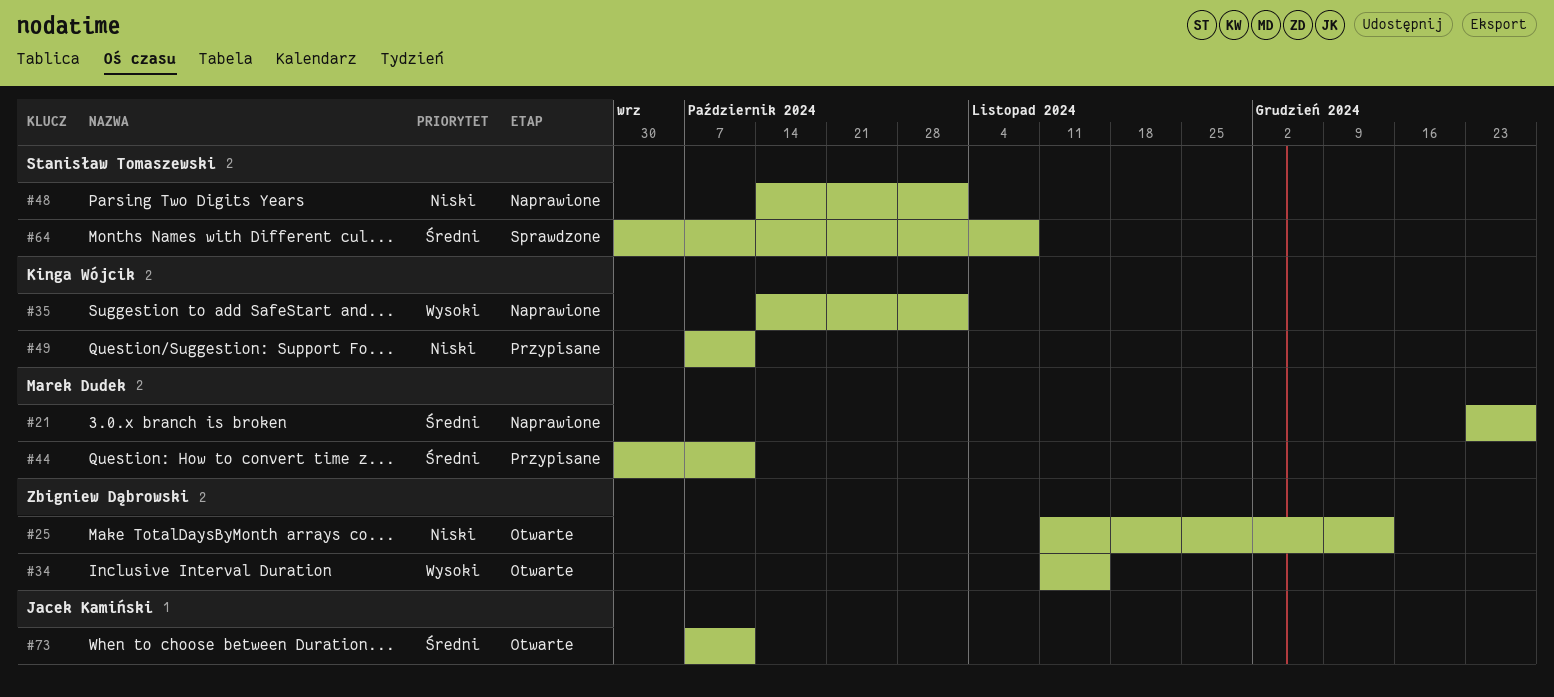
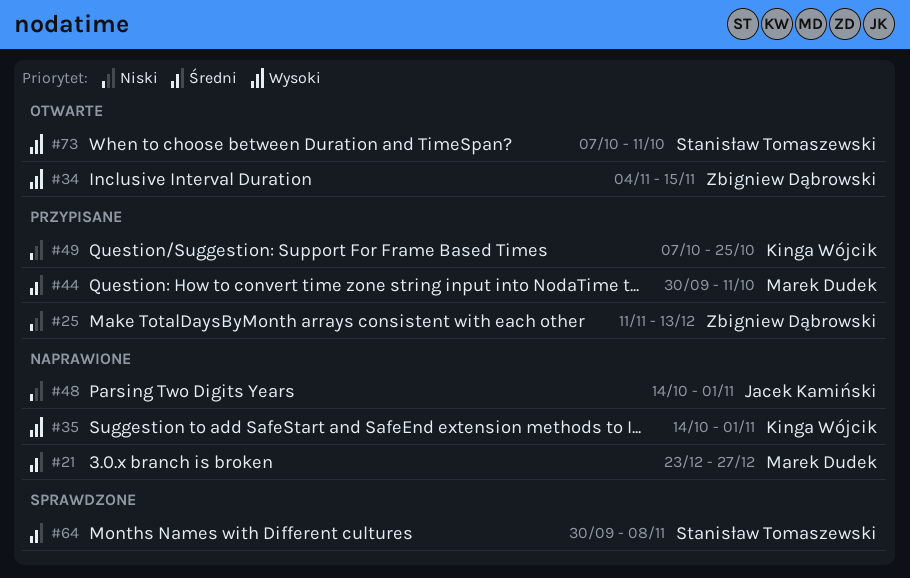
#25, status: Otwarte -> Przypisane
#34, start: Nov 11 -> Nov 4
#48, owner: Stanisław Tomaszewski -> Jacek Kamiński
#49, due: Oct 11 -> Oct 25
#73, owner: Jacek Kamiński -> Stanisław Tomaszewski
#73, priority: Średni -> Wysoki

